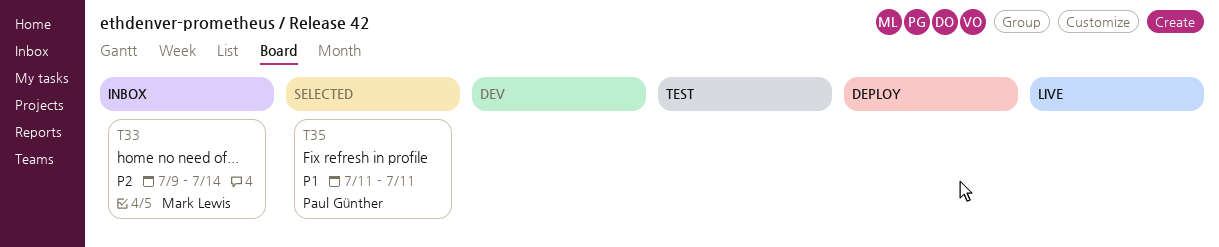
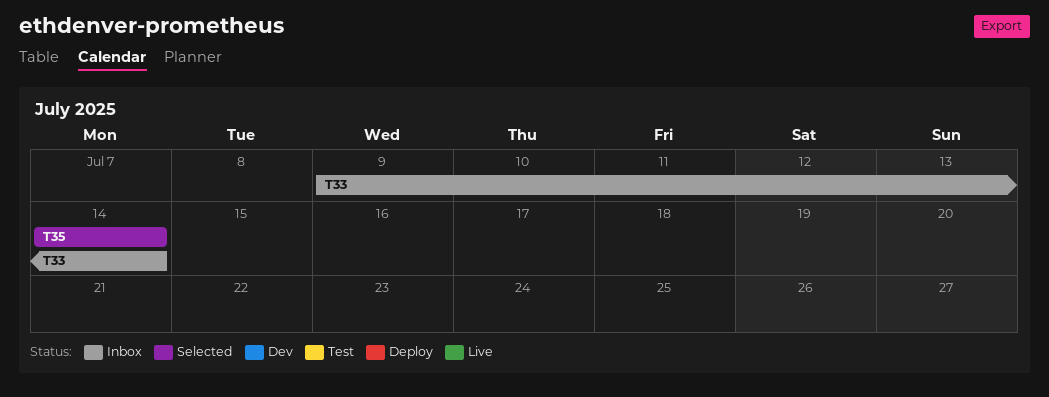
T35, start: Jul 11 -> Jul 14
T35, due: Jul 11 -> Jul 14

